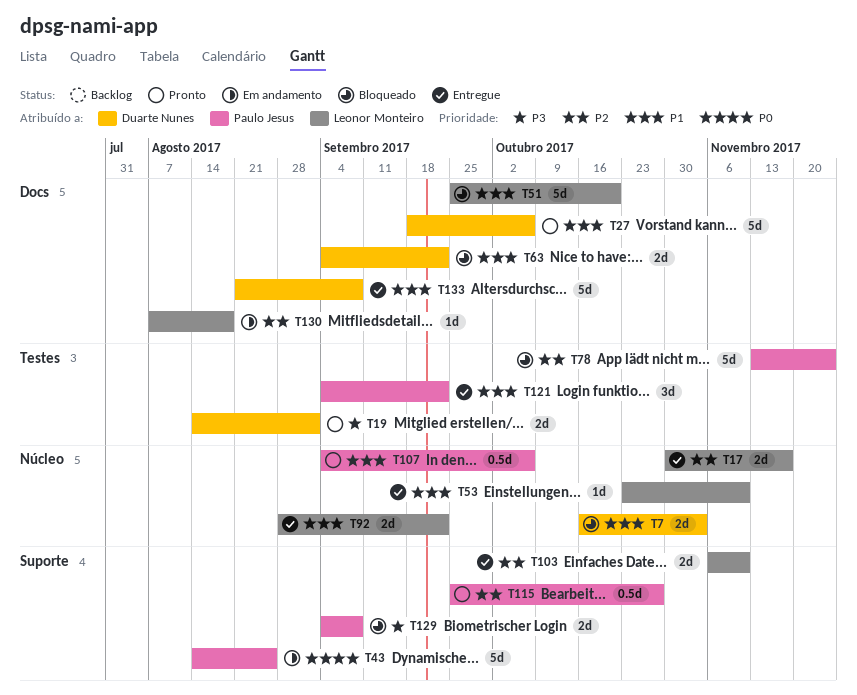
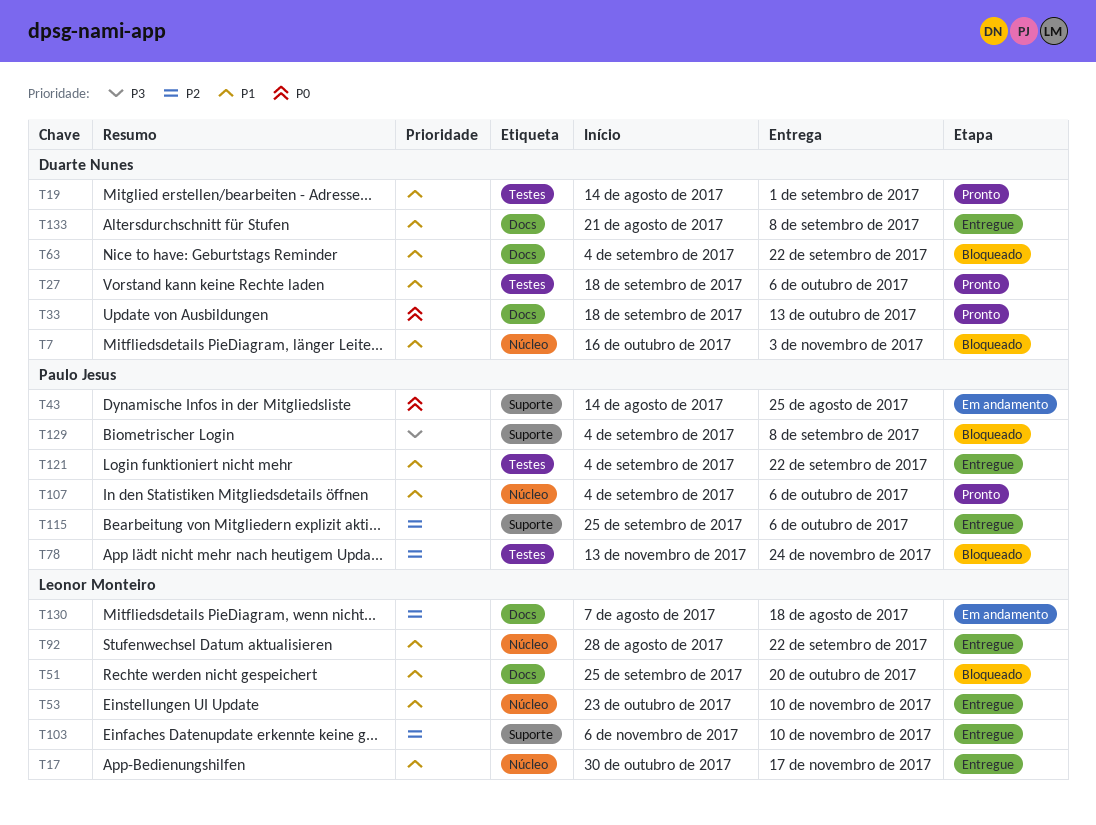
T17, priority: P2 -> P1
T19, priority: P3 -> P1
T27, label: Docs -> Testes
T33: none -> present
T115, status: Pronto -> Entregue
T115, due: Oct 27 -> Oct 6

